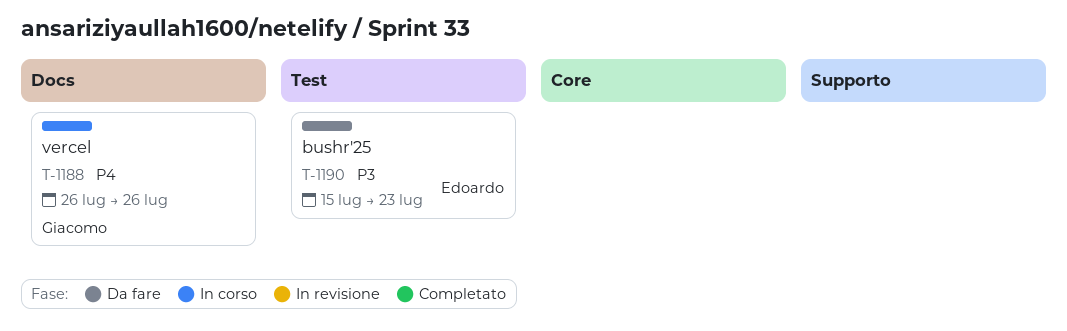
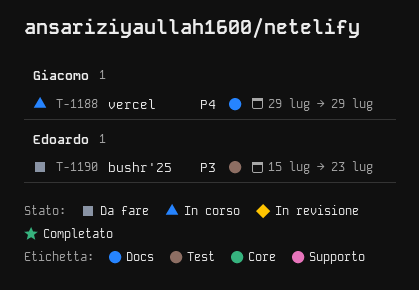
T-1188, start: Jul 26 -> Jul 29
T-1188, due: Jul 26 -> Jul 29

